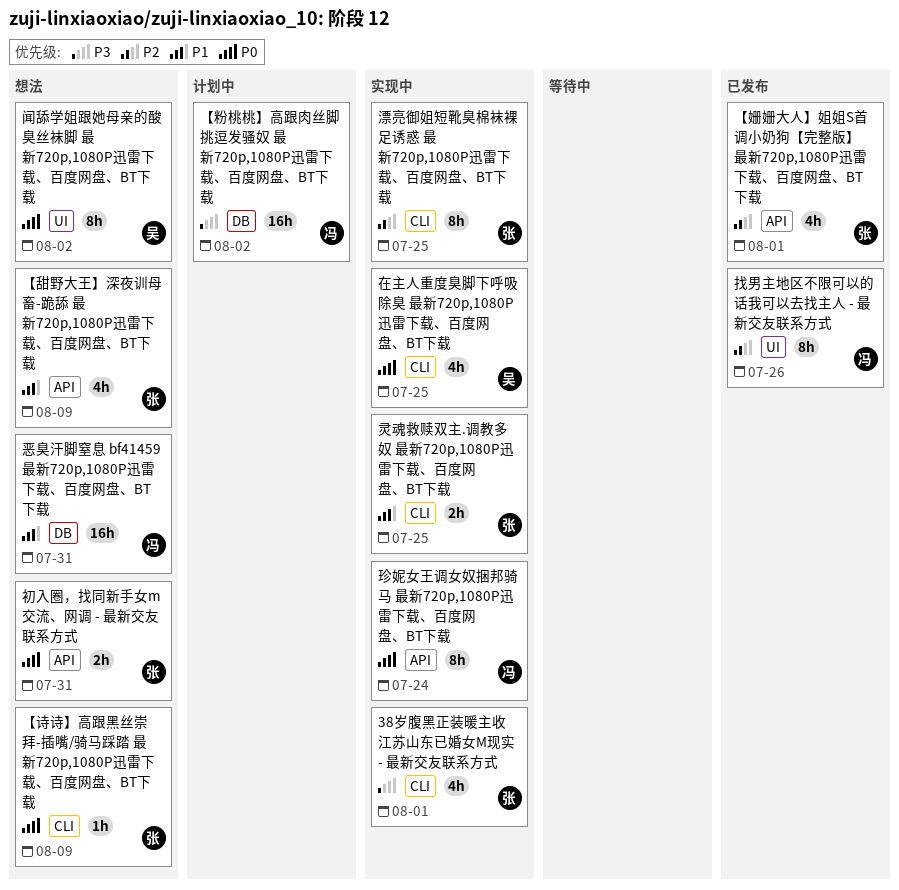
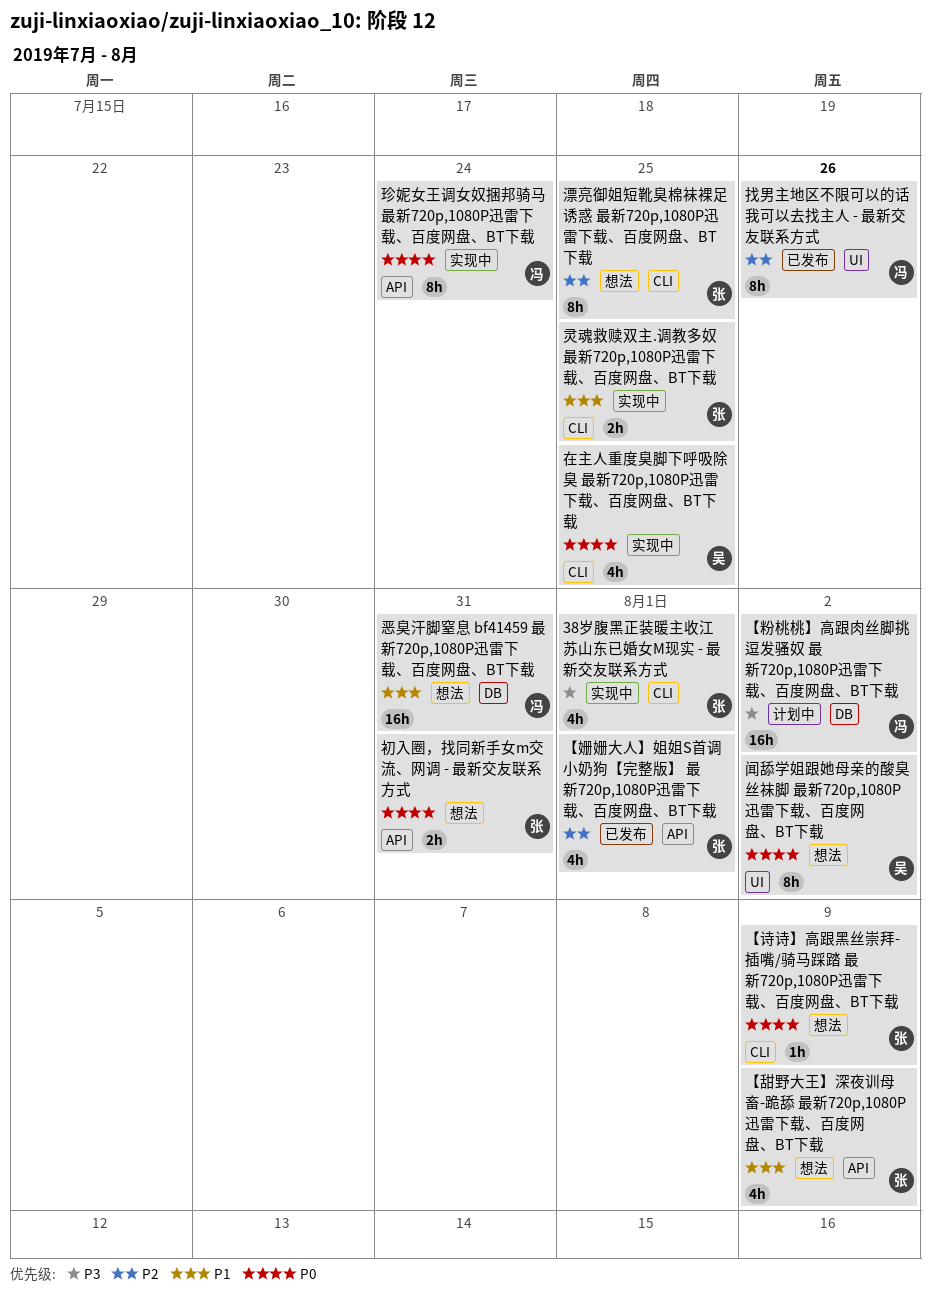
漂亮御姐短靴臭棉袜裸足诱惑 最新720p,1080P迅雷下载、百度网盘、BT下载, status: 实现中 -> 想法

